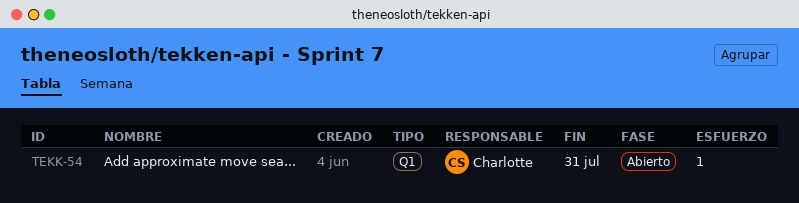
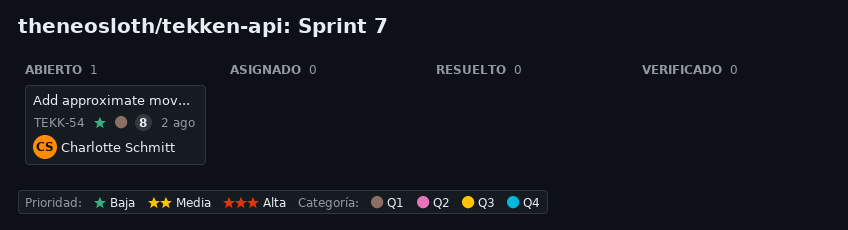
TEKK-54, estimate: 1 -> 8
TEKK-54, due: Jul 31 -> Aug 2

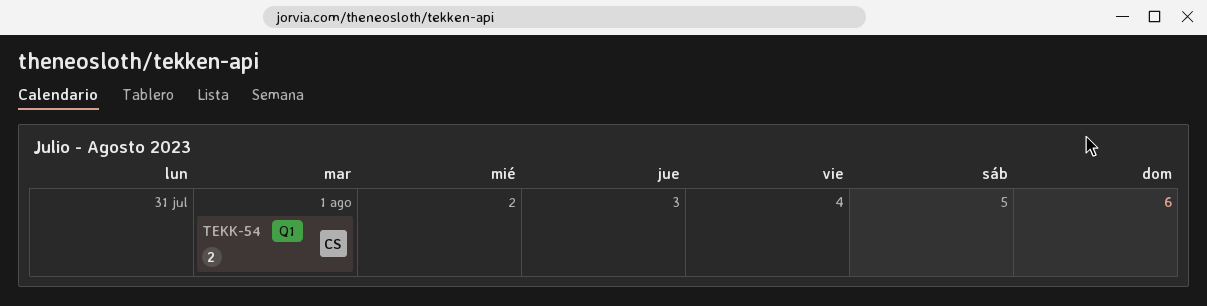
TEKK-54, estimate: 8 -> 2
TEKK-54, due: Aug 2 -> Aug 1

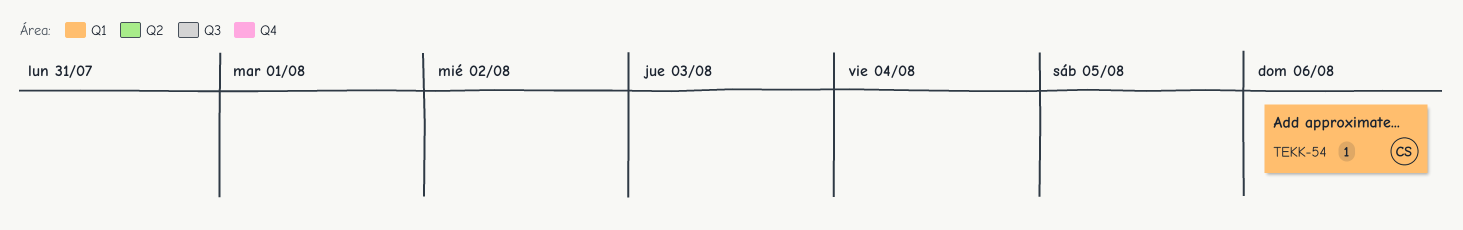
TEKK-54, estimate: 2 -> 1
TEKK-54, due: Aug 1 -> Aug 6

